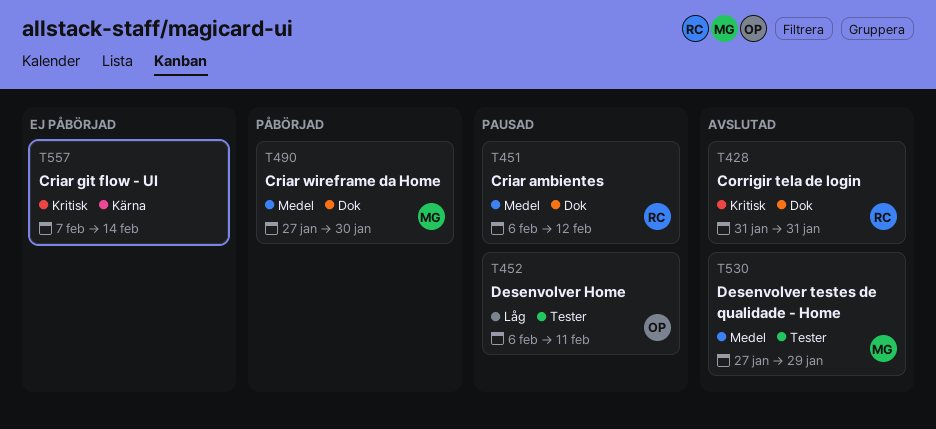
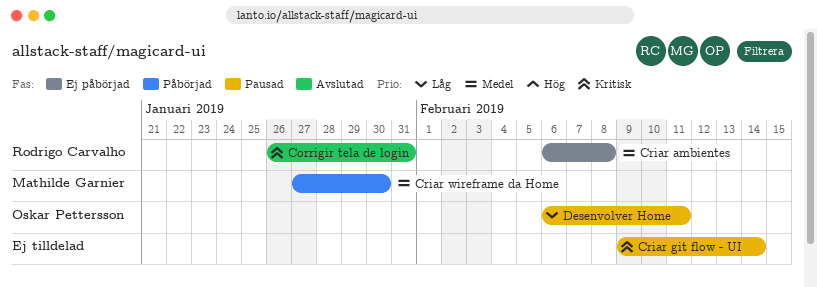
Corrigir tela de login, start: Jan 31 -> Jan 26
Criar ambientes, status: Pausad -> Ej påbörjad
Criar ambientes, due: Feb 12 -> Feb 8
Criar git flow - UI, status: Ej påbörjad -> Pausad
Criar git flow - UI, start: Feb 7 -> Feb 9
Desenvolver testes de qualidade - Home: present -> none

